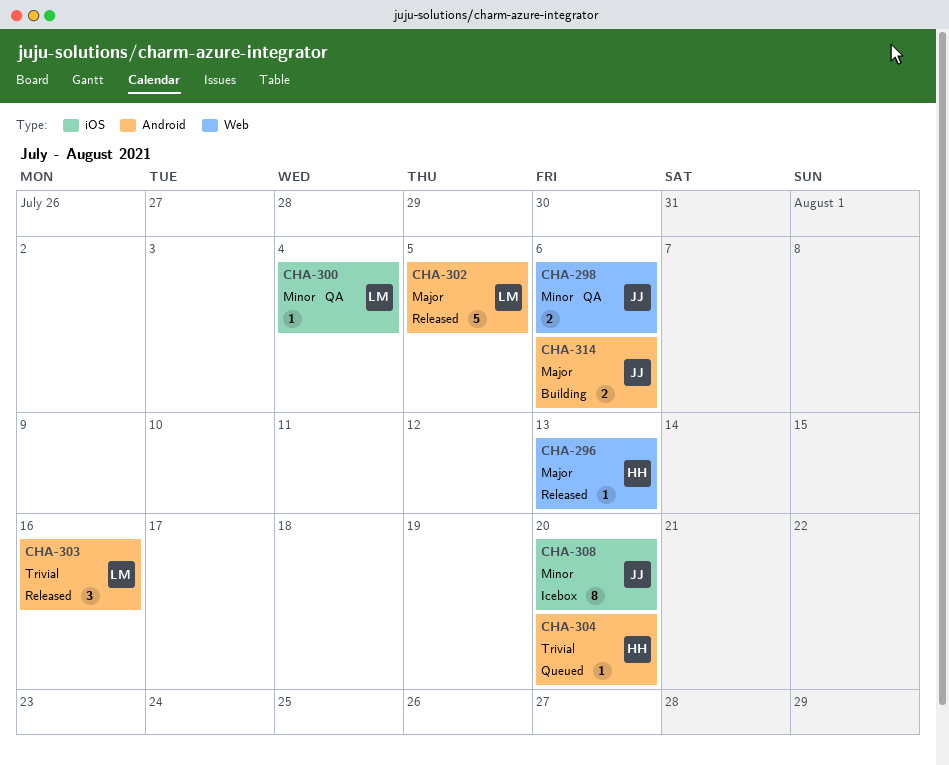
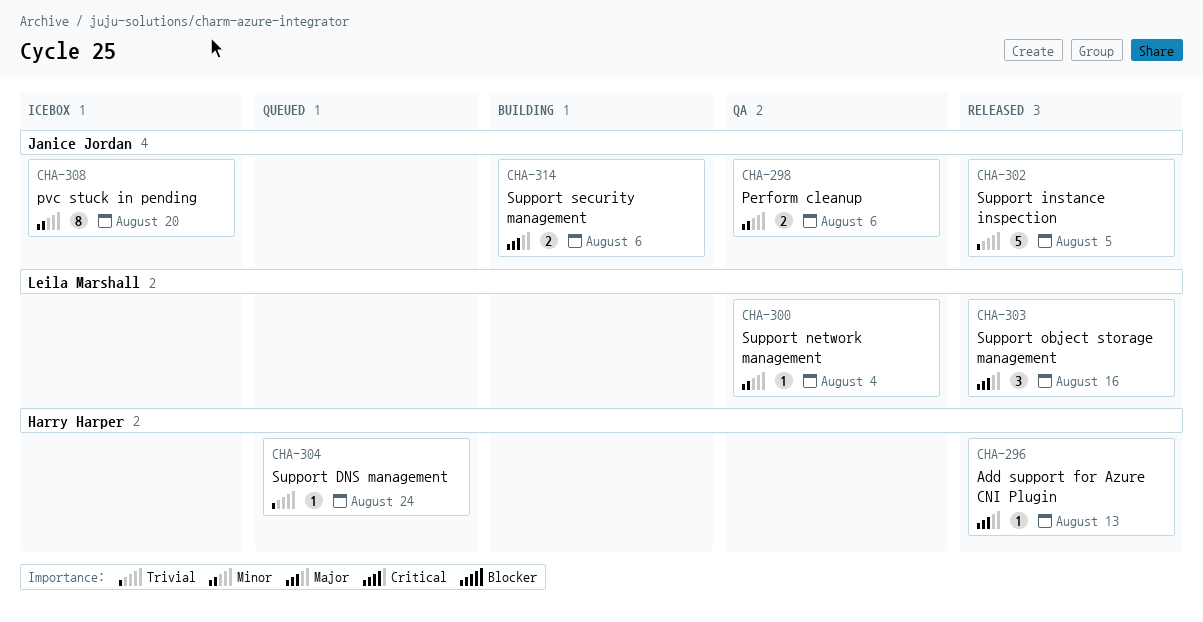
CHA-302, owner: Leila Marshall -> Janice Jordan
CHA-302, priority: Major -> Trivial
CHA-303, priority: Trivial -> Major
CHA-304, due: Aug 20 -> Aug 24

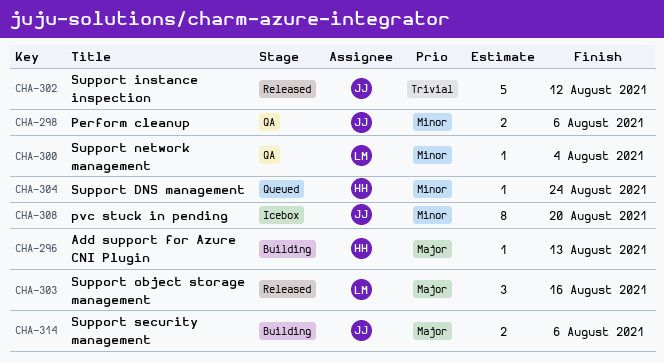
CHA-296, status: Released -> Building
CHA-302, due: Aug 5 -> Aug 12
CHA-304, priority: Trivial -> Minor

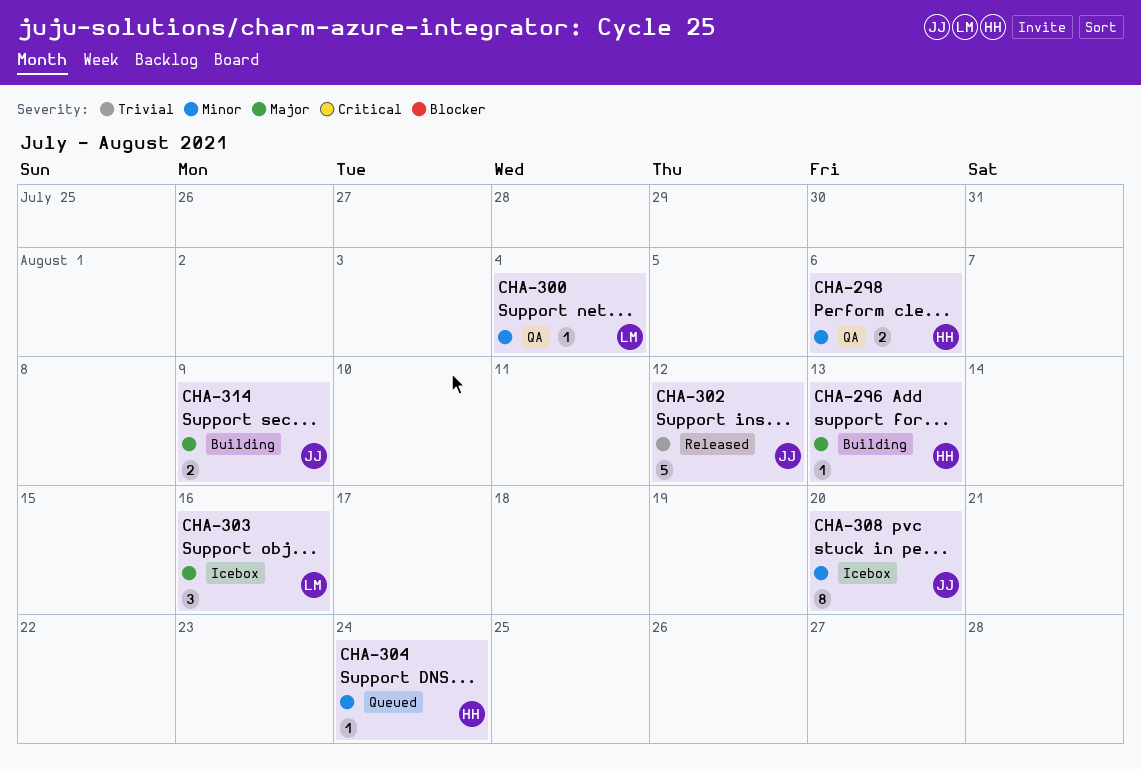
CHA-298, owner: JJ -> HH
CHA-303, status: Released -> Icebox
CHA-314, due: Aug 6 -> Aug 9

